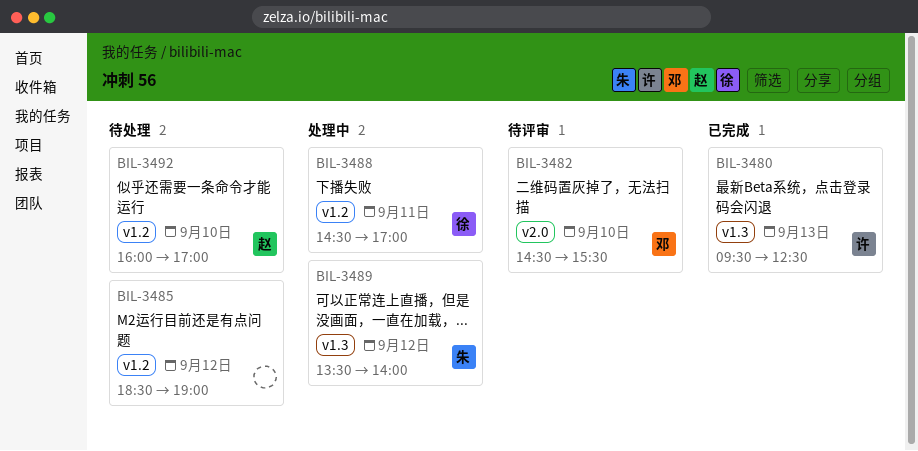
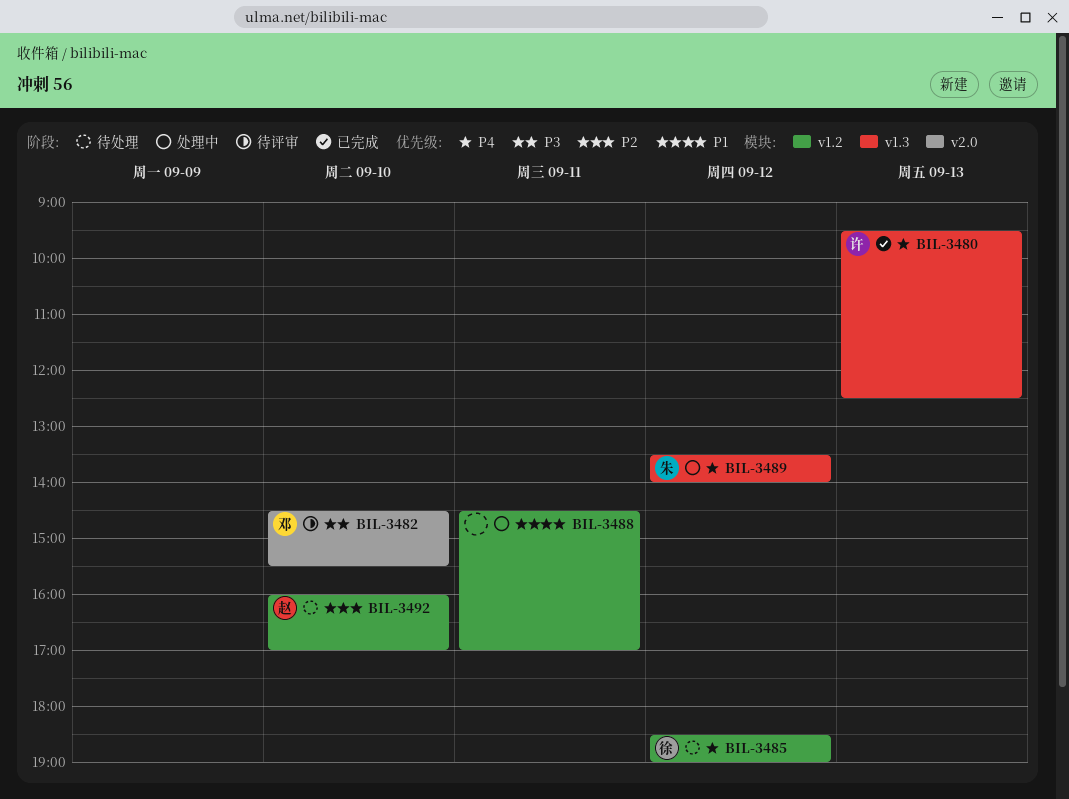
BIL-3485, owner: none -> 徐
BIL-3488, owner: 徐 -> none

